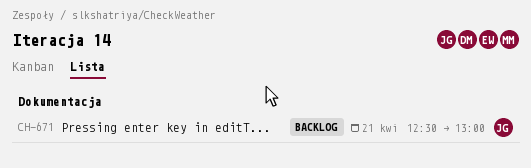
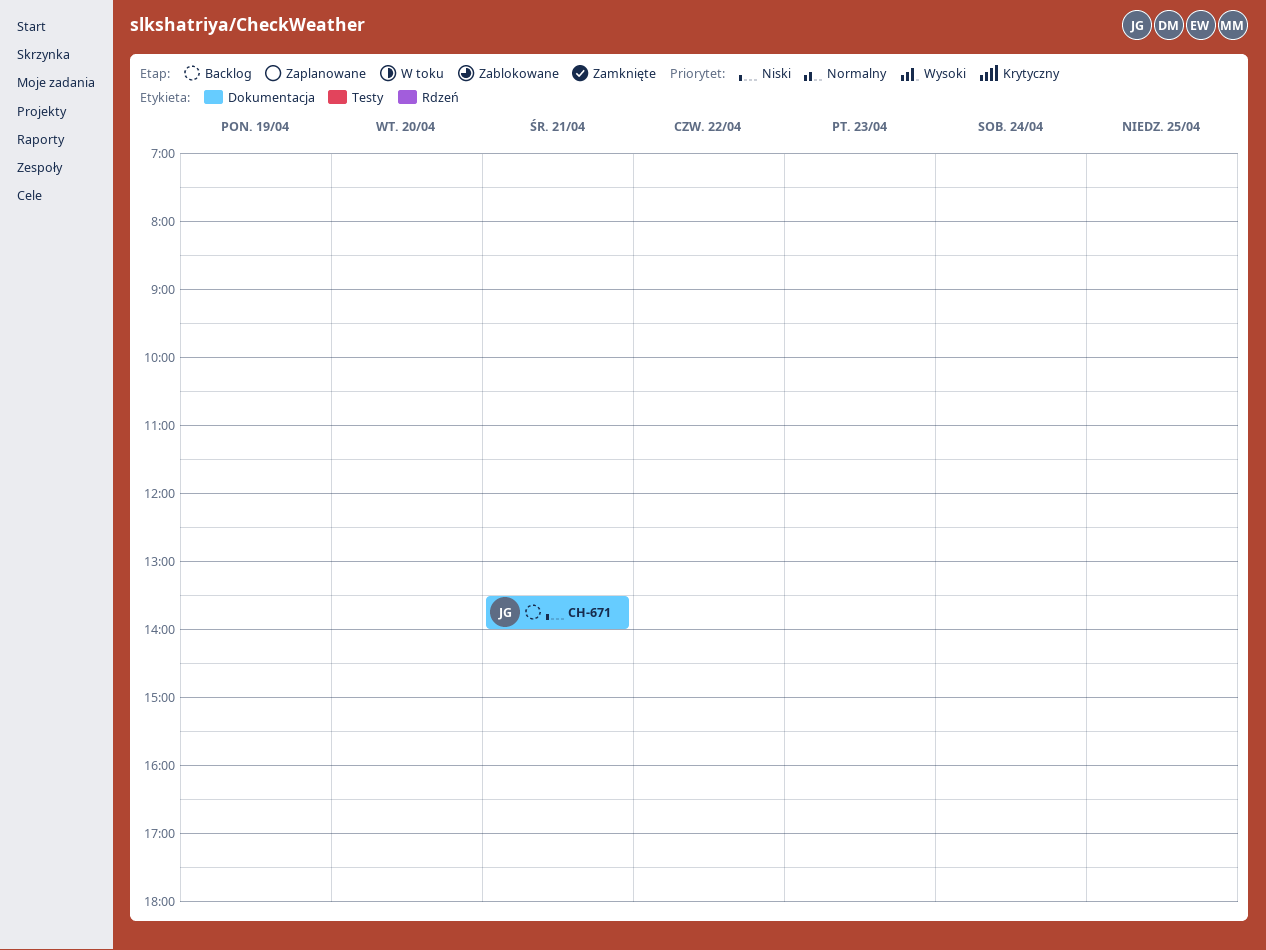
CH-671, begins: 12:30 -> 13:30
CH-671, ends: 13:00 -> 14:00

